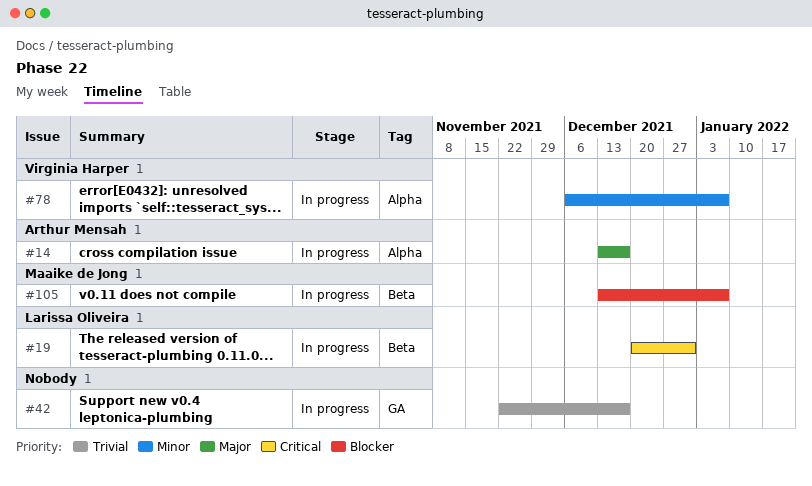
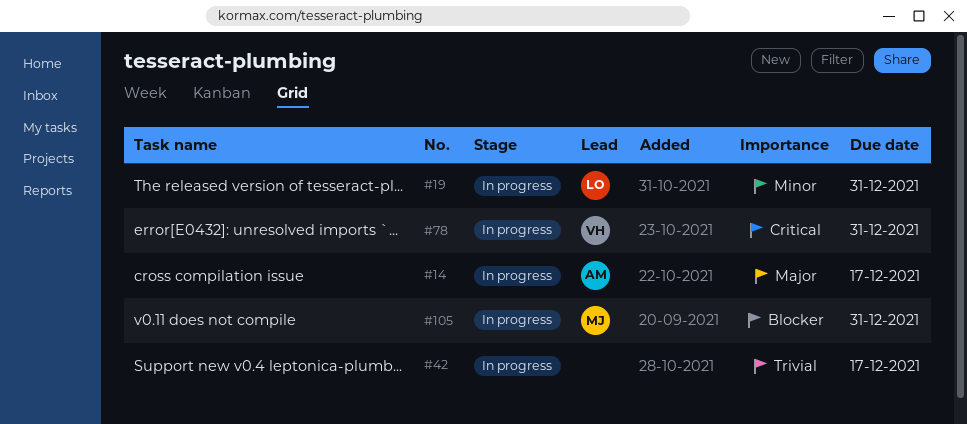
#19, priority: Critical -> Minor
#78, priority: Minor -> Critical
#78, due: Jan 7 -> Dec 31
#105, due: Jan 7 -> Dec 31

